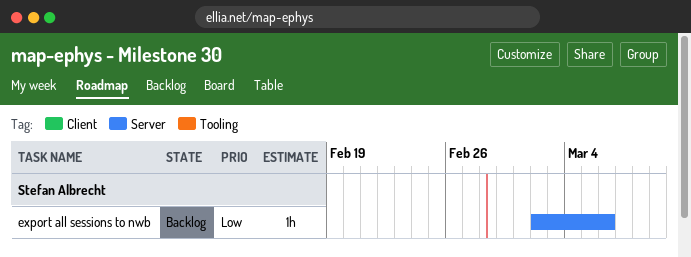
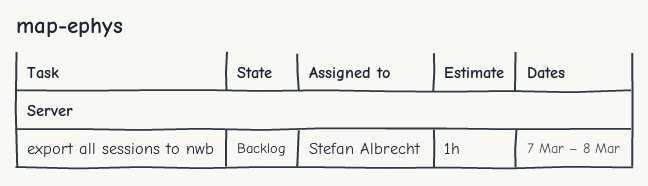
export all sessions to nwb, start: Mar 2 -> Mar 7
export all sessions to nwb, due: Mar 6 -> Mar 8

